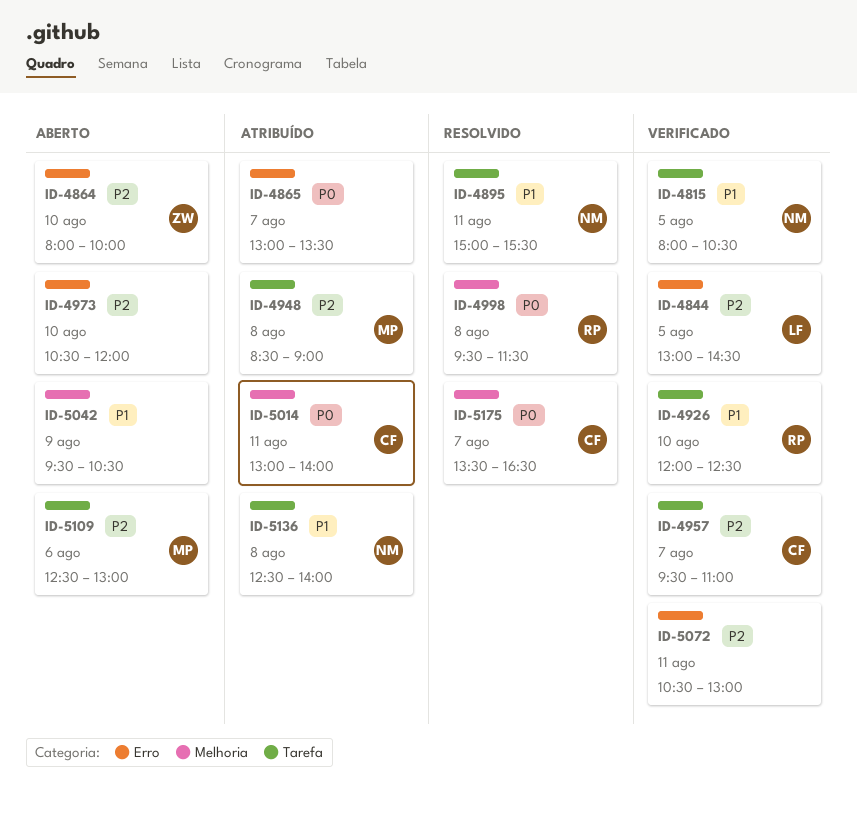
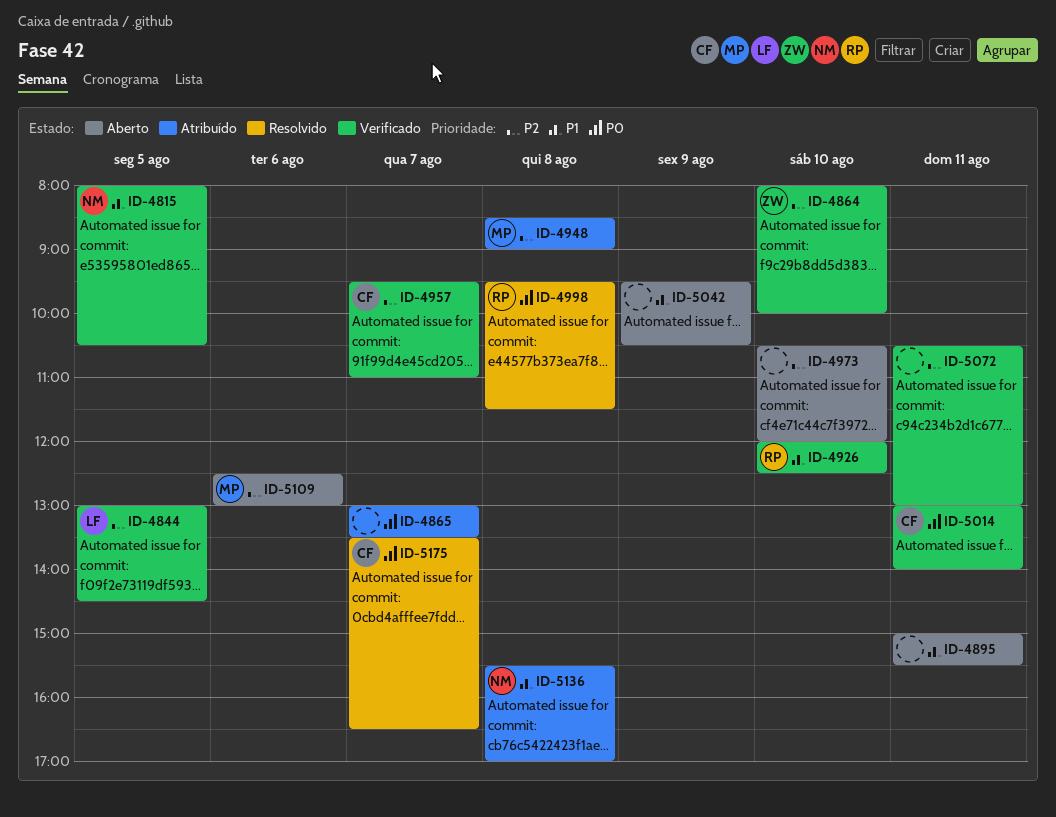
ID-4864, status: Aberto -> Verificado
ID-4895, status: Resolvido -> Aberto
ID-4895, owner: NM -> none
ID-5014, status: Atribuído -> Verificado
ID-5136, begins: 12:30 -> 15:30
ID-5136, ends: 14:00 -> 17:00

